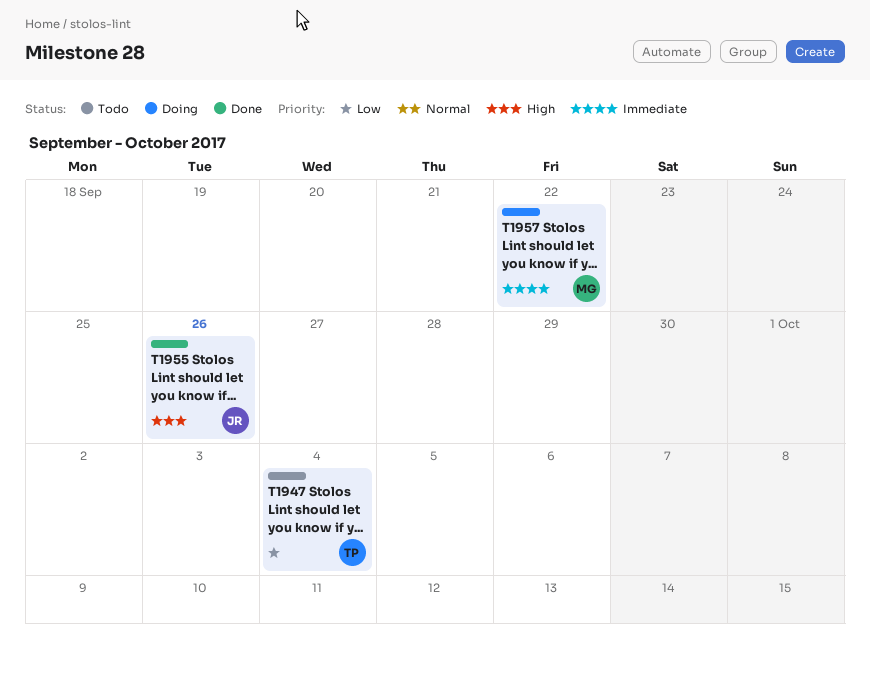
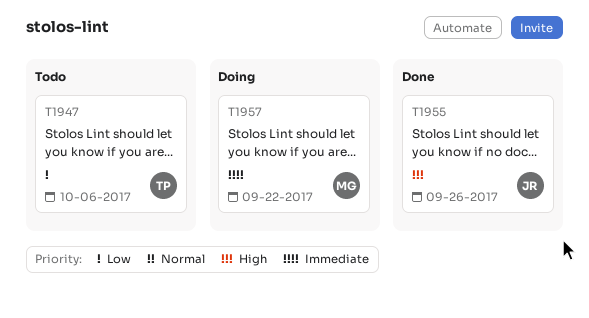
T1947, due: Oct 4 -> Oct 6

